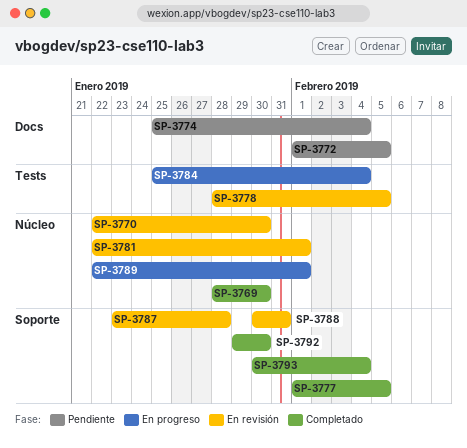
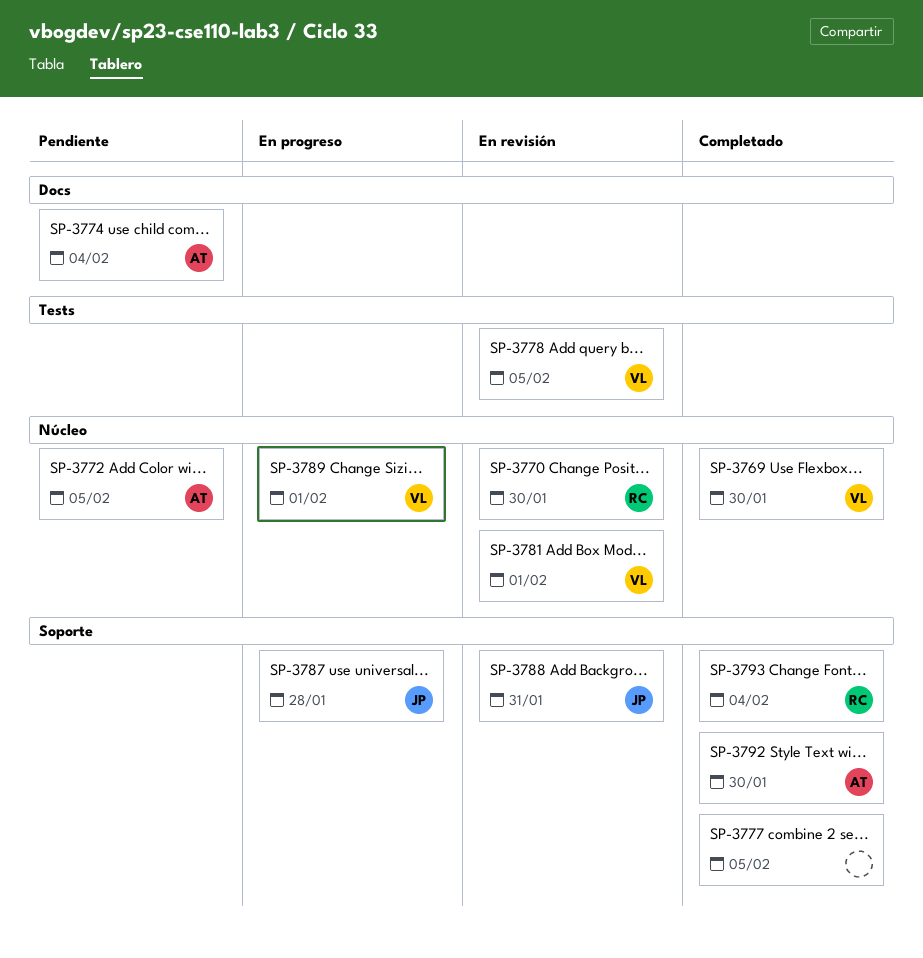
SP-3772, label: Docs -> Núcleo
SP-3784: present -> none
SP-3787, status: En revisión -> En progreso

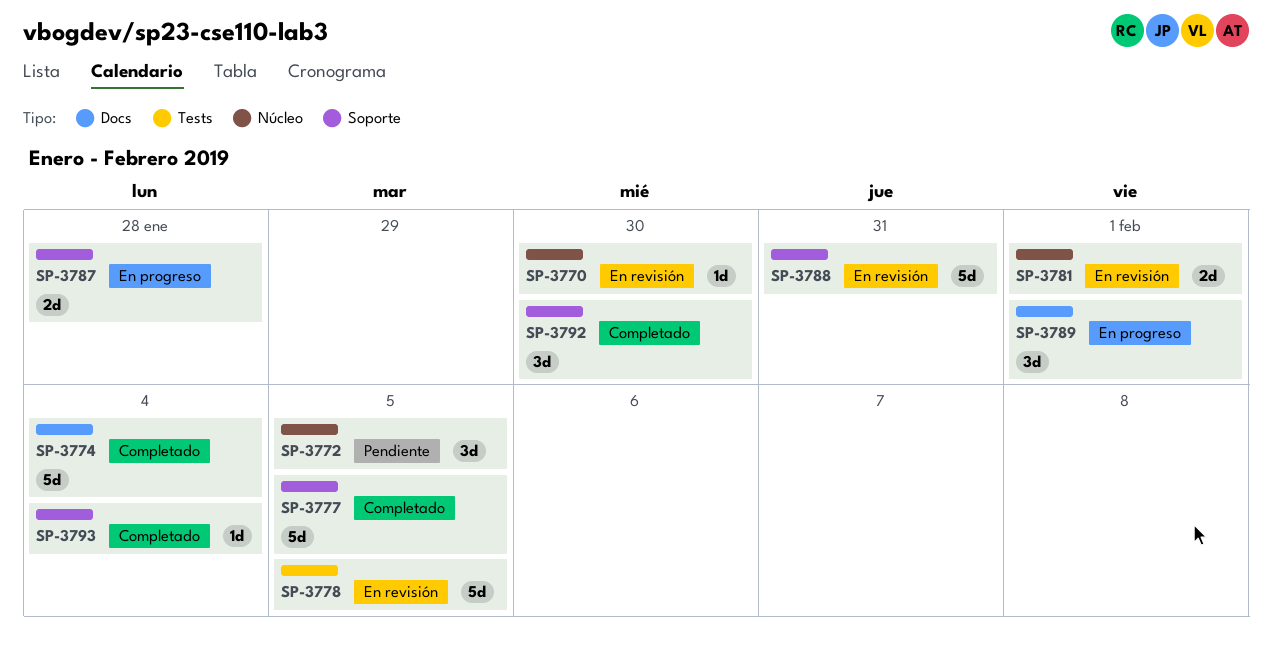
SP-3769: present -> none
SP-3774, status: Pendiente -> Completado
SP-3789, label: Núcleo -> Docs

